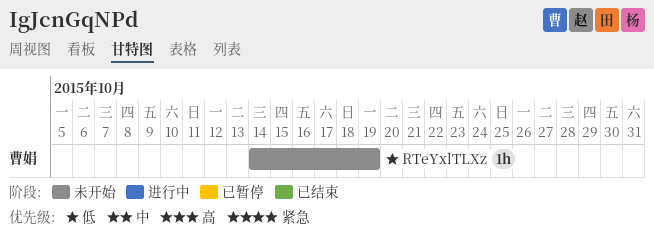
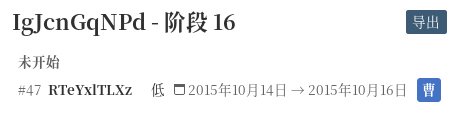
RTeYxlTLXz, due: Oct 19 -> Oct 16

